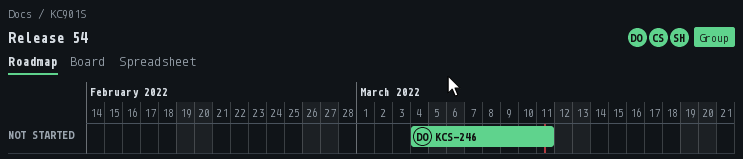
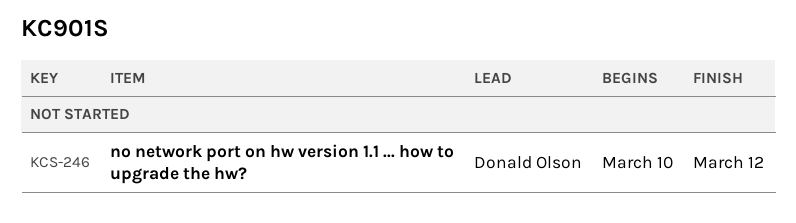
KCS-246, start: Mar 4 -> Mar 10
KCS-246, due: Mar 11 -> Mar 12

